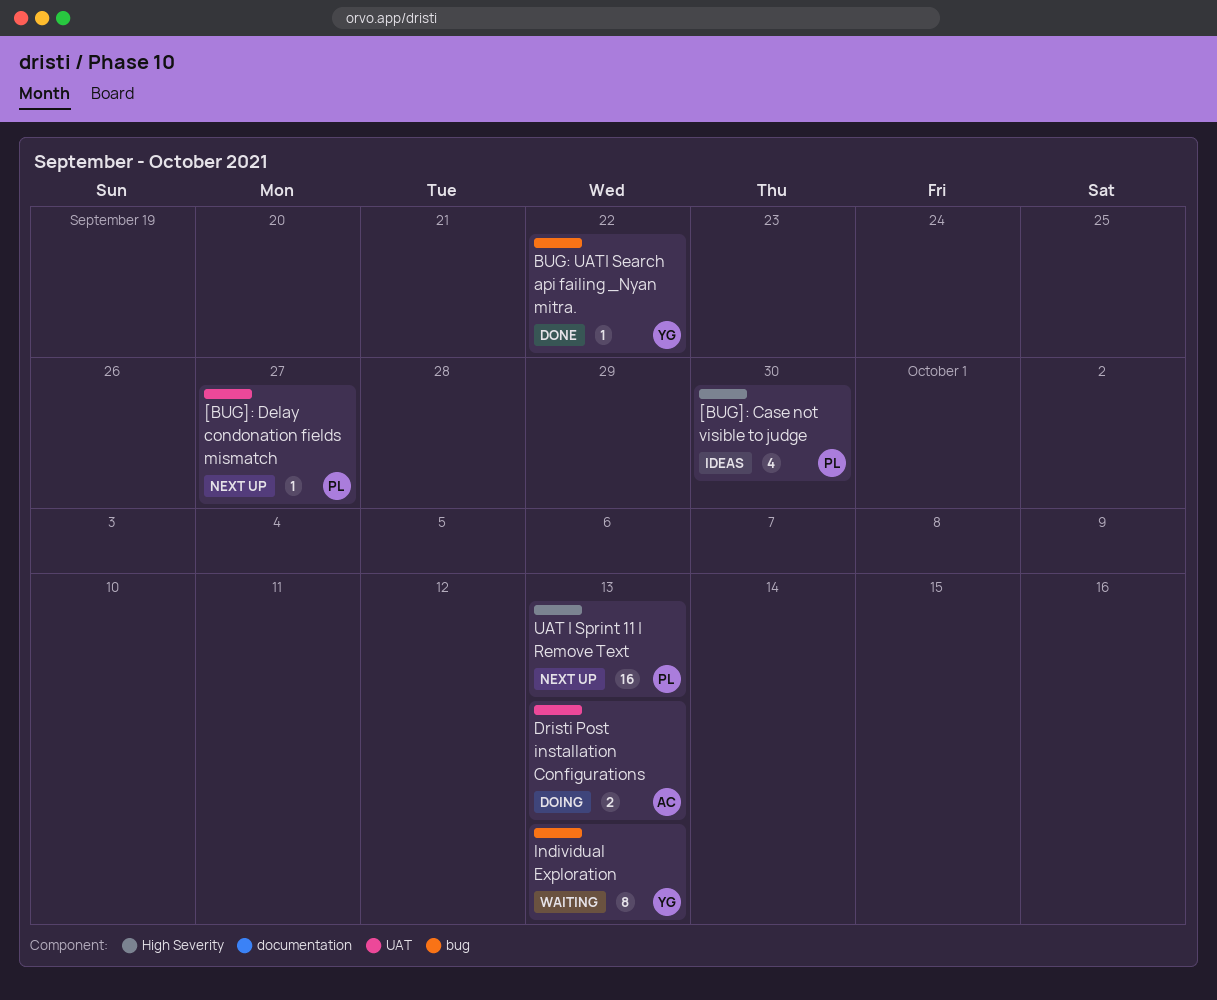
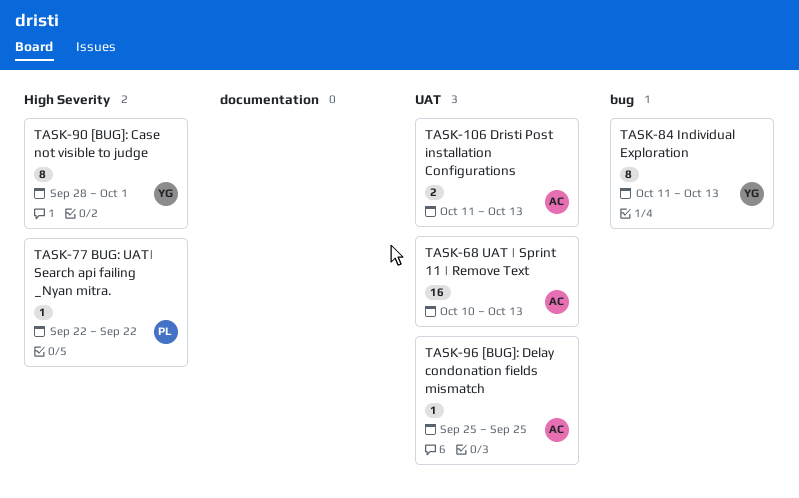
[BUG]: Case not visible to judge, owner: PL -> YG
[BUG]: Case not visible to judge, estimate: 4 -> 8
[BUG]: Case not visible to judge, due: Sep 30 -> Oct 1
[BUG]: Delay condonation fields mismatch, owner: PL -> AC
[BUG]: Delay condonation fields mismatch, due: Sep 27 -> Sep 25
BUG: UAT| Search api failing _Nyan mitra., owner: YG -> PL
BUG: UAT| Search api failing _Nyan mitra., label: bug -> High Severity
UAT | Sprint 11 | Remove Text, owner: PL -> AC
UAT | Sprint 11 | Remove Text, label: High Severity -> UAT

